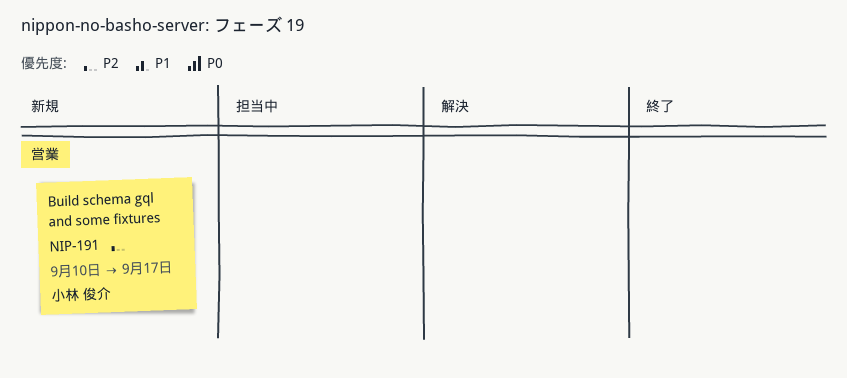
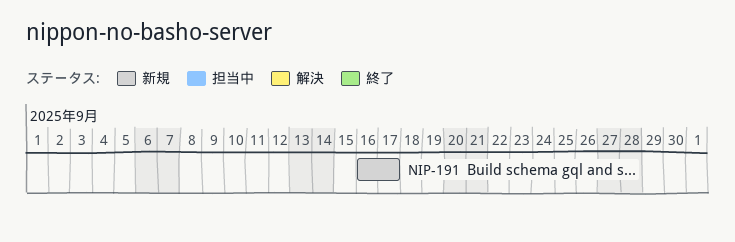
NIP-191, start: Sep 10 -> Sep 16

